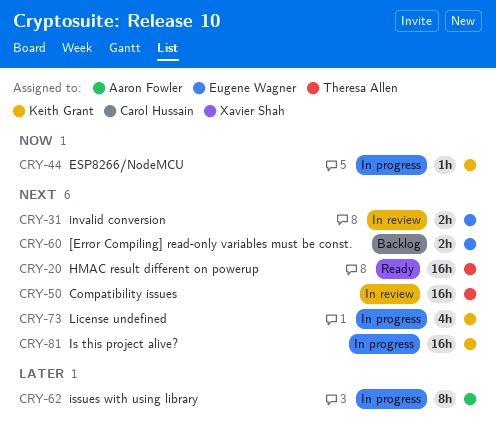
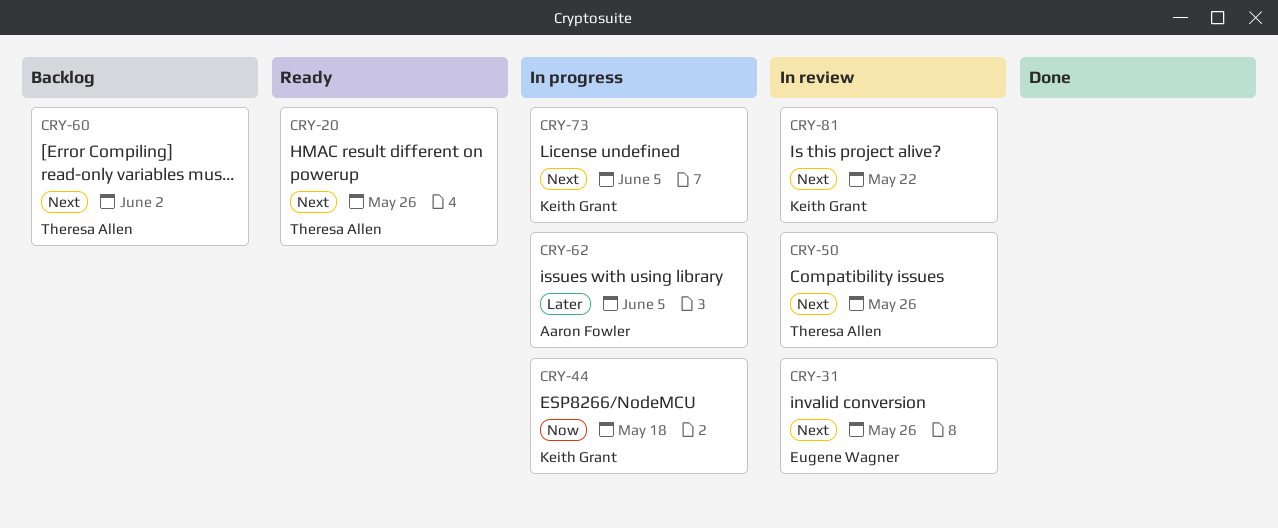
CRY-60, owner: Eugene Wagner -> Theresa Allen
CRY-81, status: In progress -> In review

